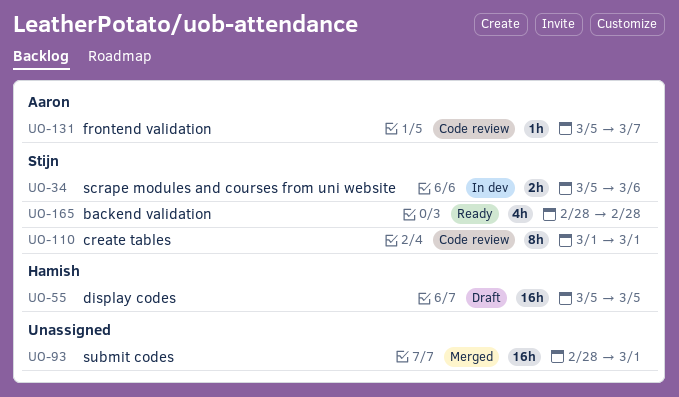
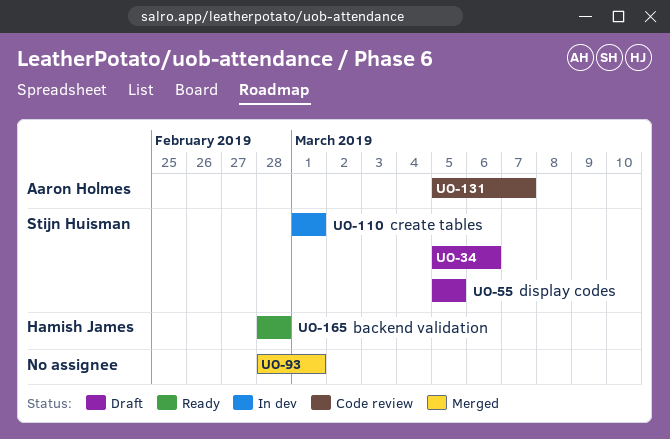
UO-34, status: In dev -> Draft
UO-55, owner: Hamish James -> Stijn Huisman
UO-110, status: Code review -> In dev
UO-165, owner: Stijn Huisman -> Hamish James

